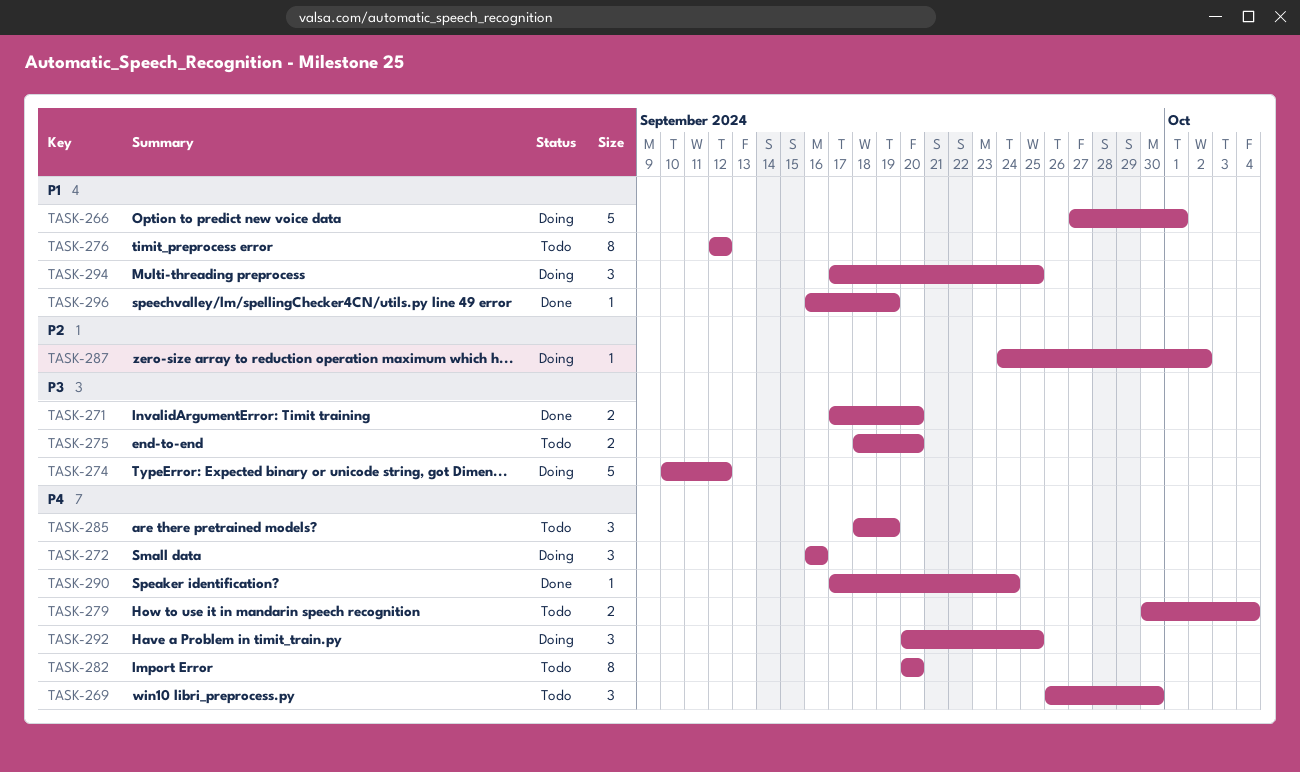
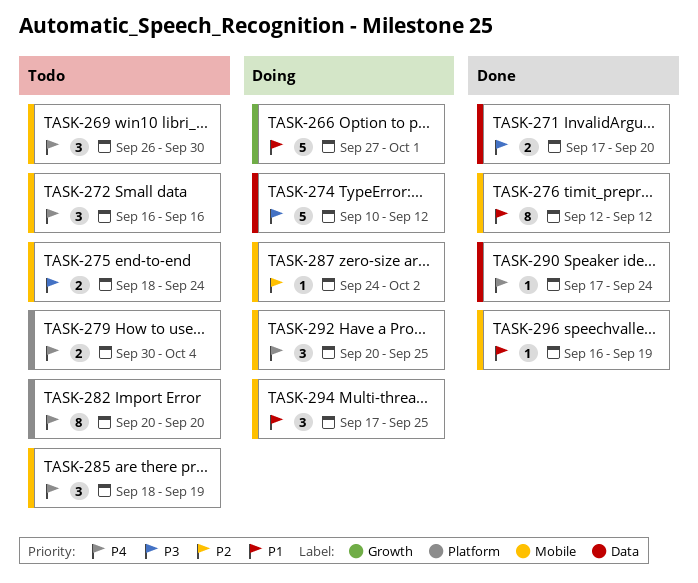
TASK-272, status: Doing -> Todo
TASK-275, due: Sep 20 -> Sep 24
TASK-276, status: Todo -> Done

